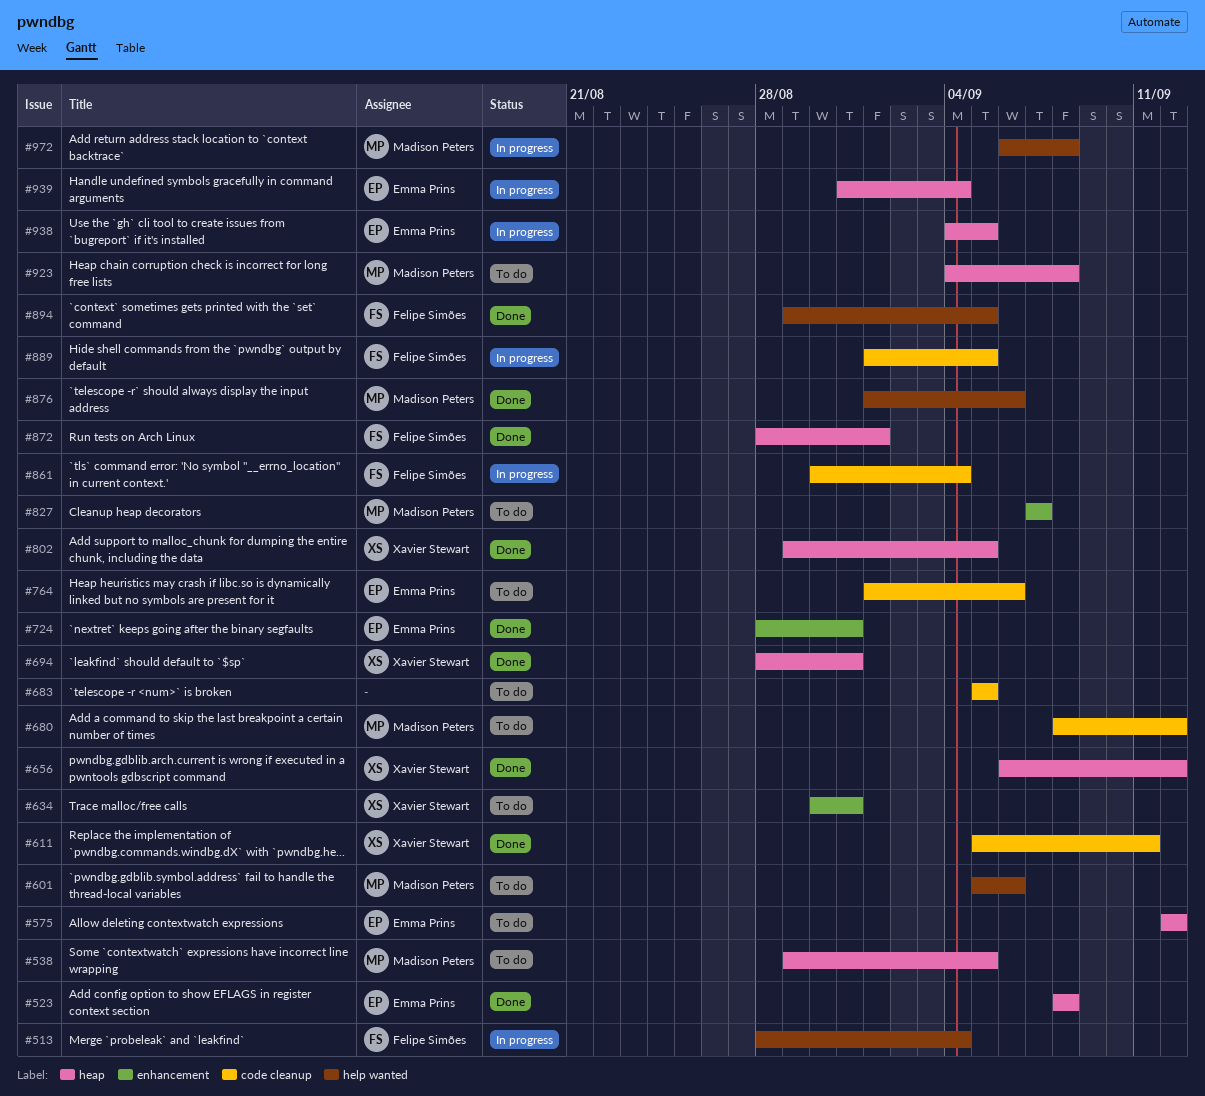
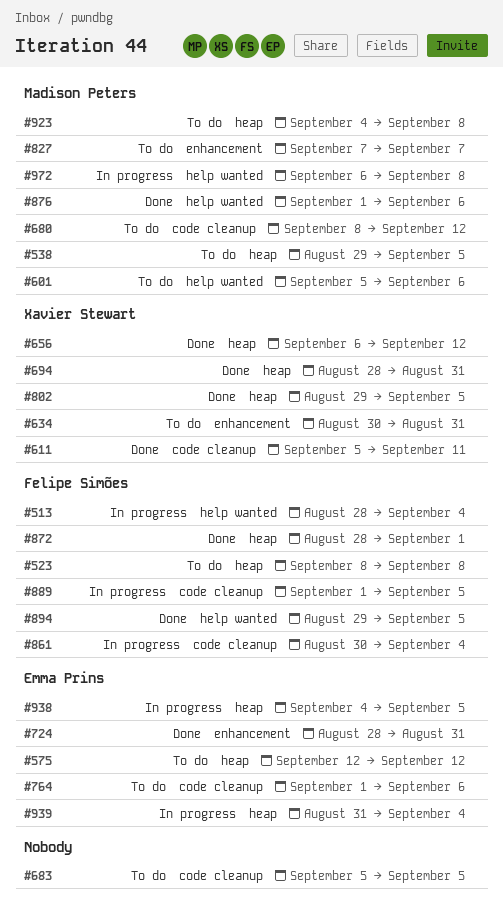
#523, status: Done -> To do
#523, owner: Emma Prins -> Felipe Simões

